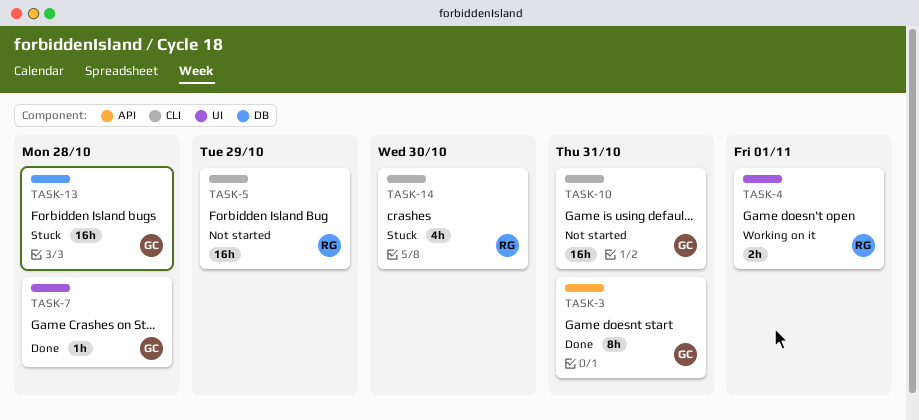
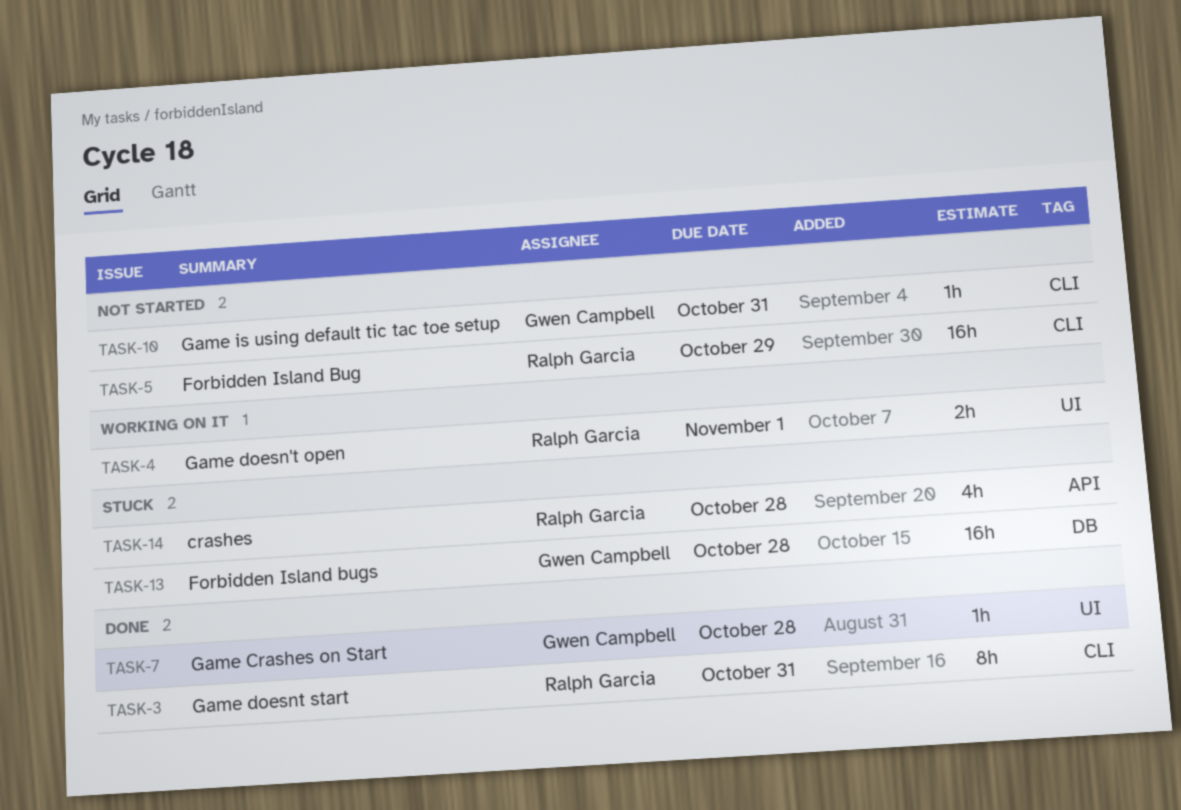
TASK-3, owner: Gwen Campbell -> Ralph Garcia
TASK-3, label: API -> CLI
TASK-10, estimate: 16h -> 1h
TASK-14, label: CLI -> API
TASK-14, due: Oct 30 -> Oct 28

